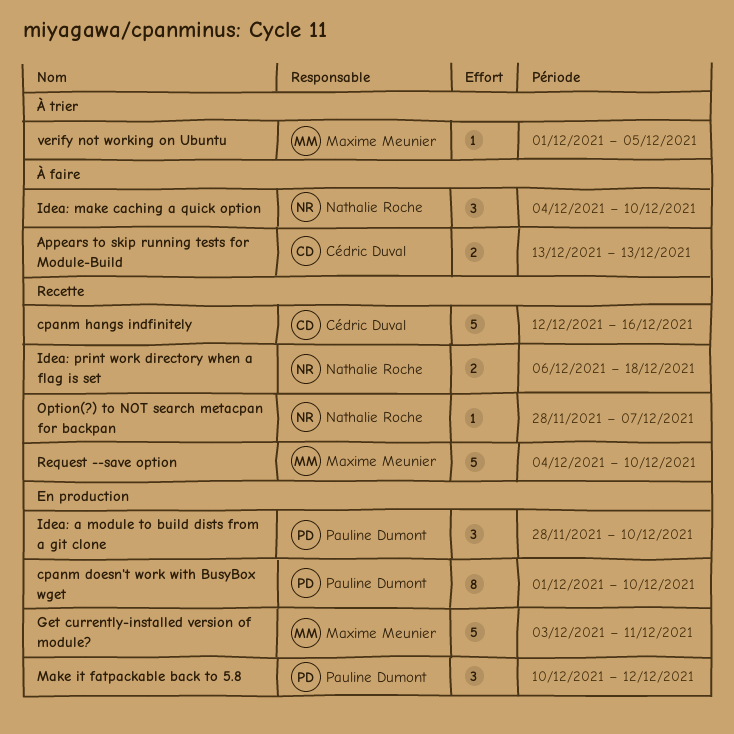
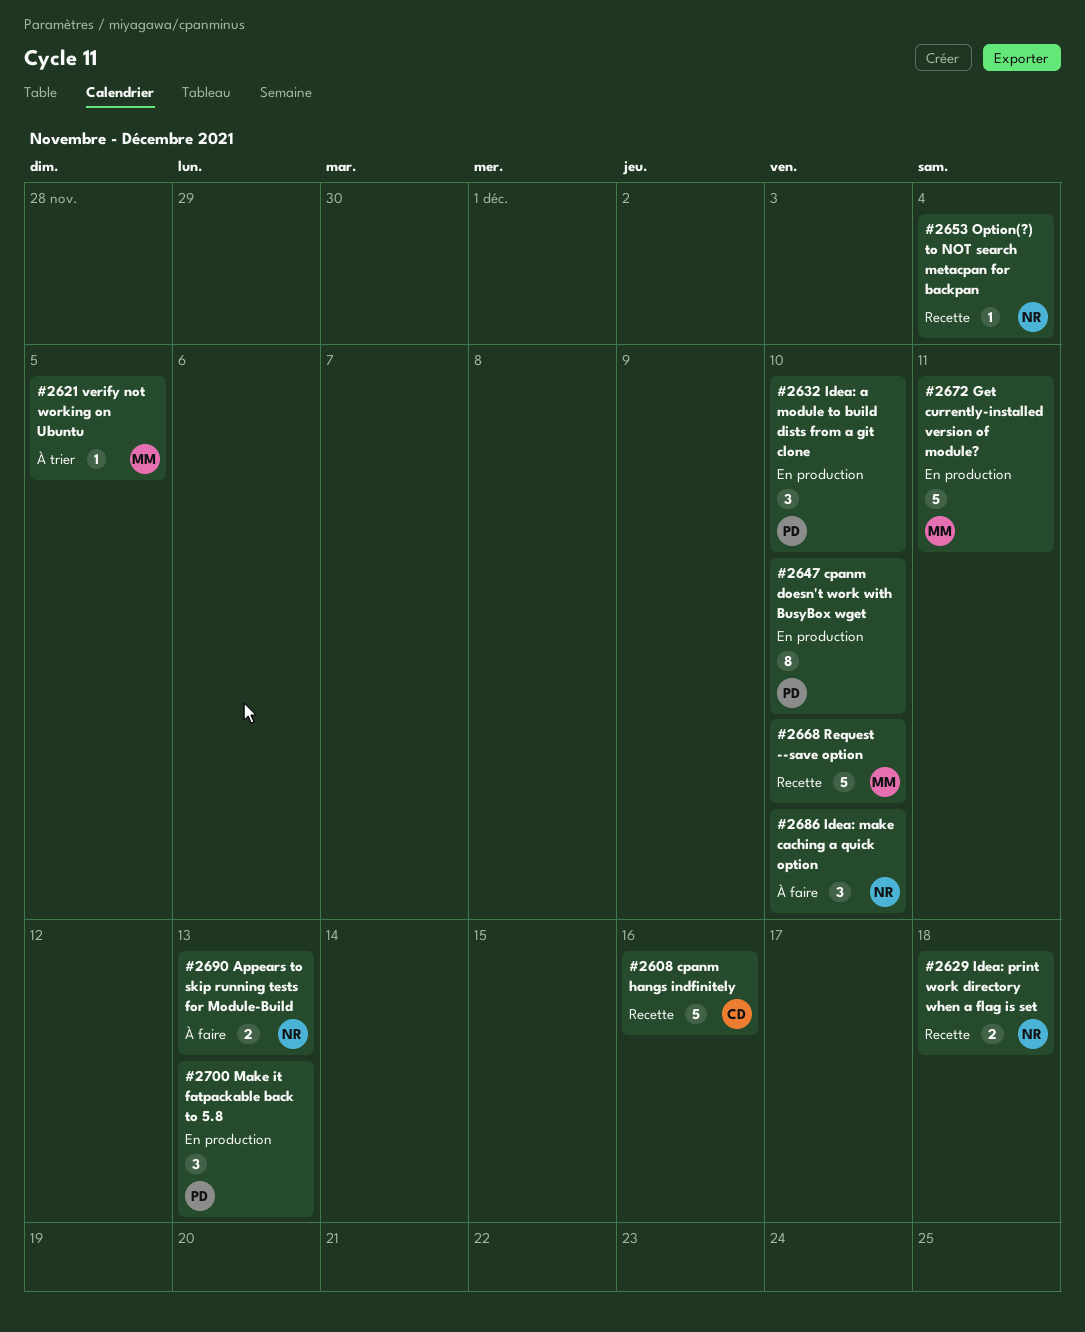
Appears to skip running tests for Module-Build, owner: Cédric Duval -> Nathalie Roche
Make it fatpackable back to 5.8, due: Dec 12 -> Dec 13
Option(?) to NOT search metacpan for backpan, due: Dec 7 -> Dec 4

